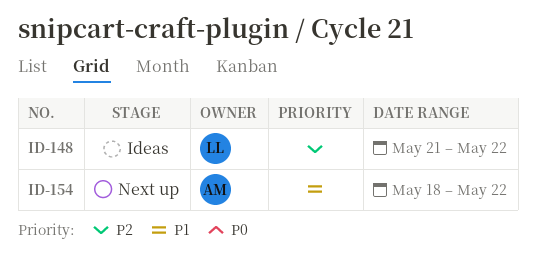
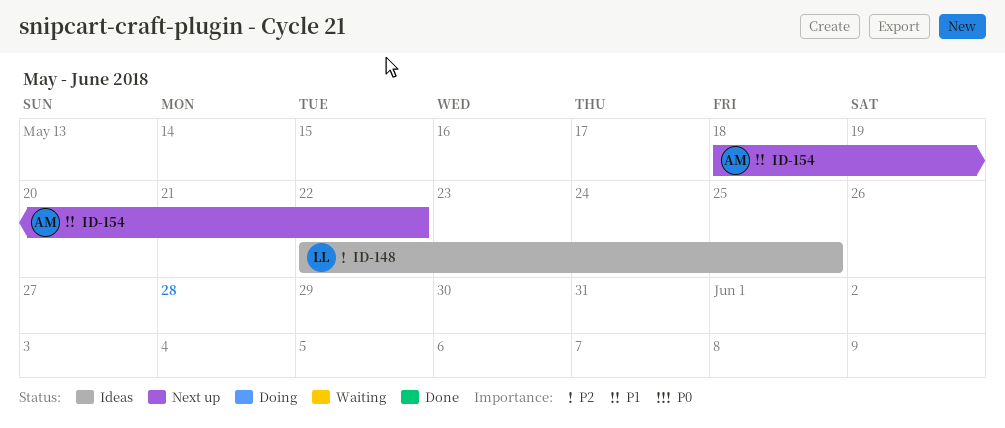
ID-148, start: May 21 -> May 22
ID-148, due: May 22 -> May 25

